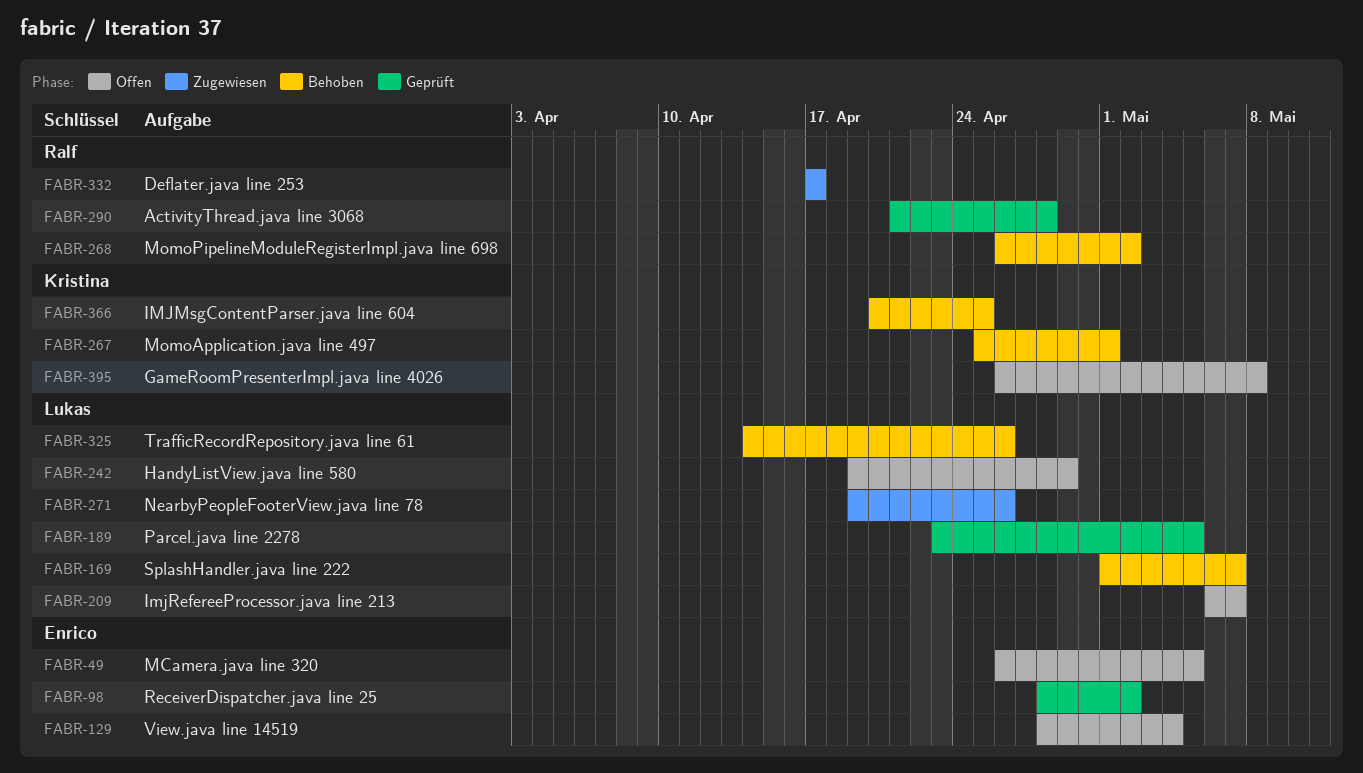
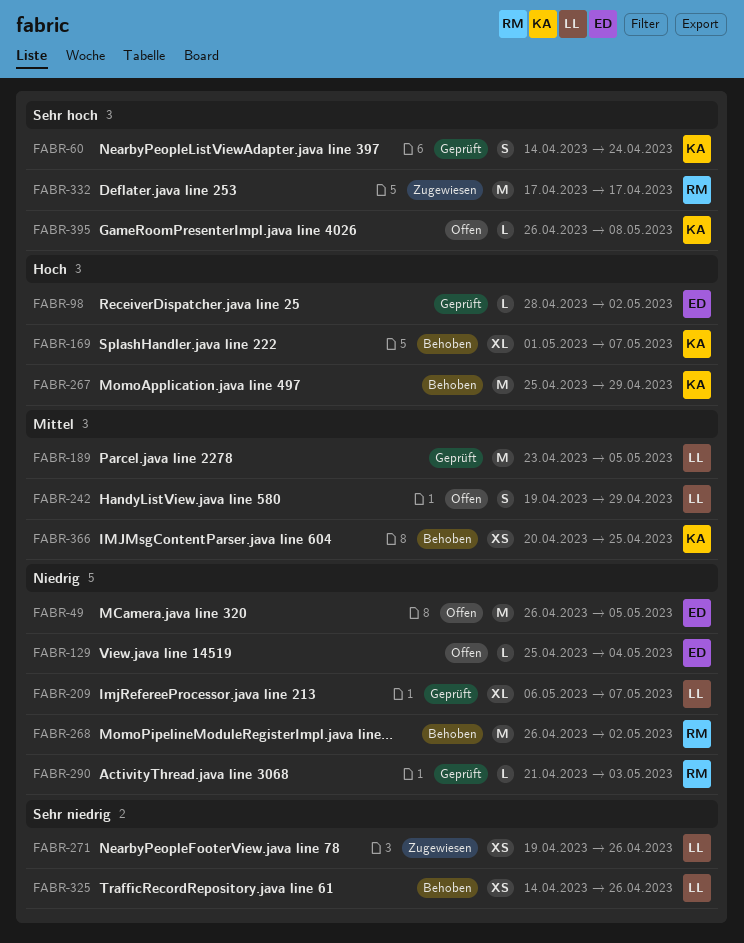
FABR-60: none -> present
FABR-129, start: Apr 28 -> Apr 25
FABR-169, owner: Lukas -> Kristina
FABR-209, status: Offen -> Geprüft
FABR-267, due: May 1 -> Apr 29
FABR-290, due: Apr 28 -> May 3

